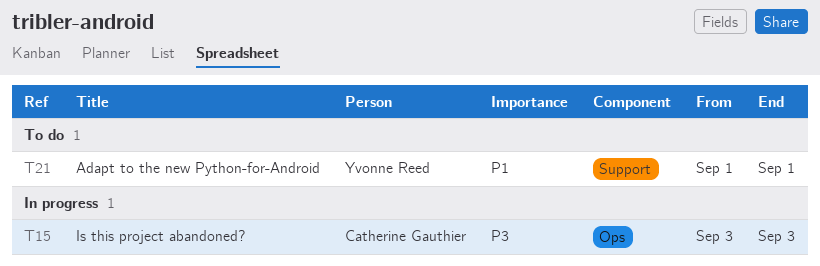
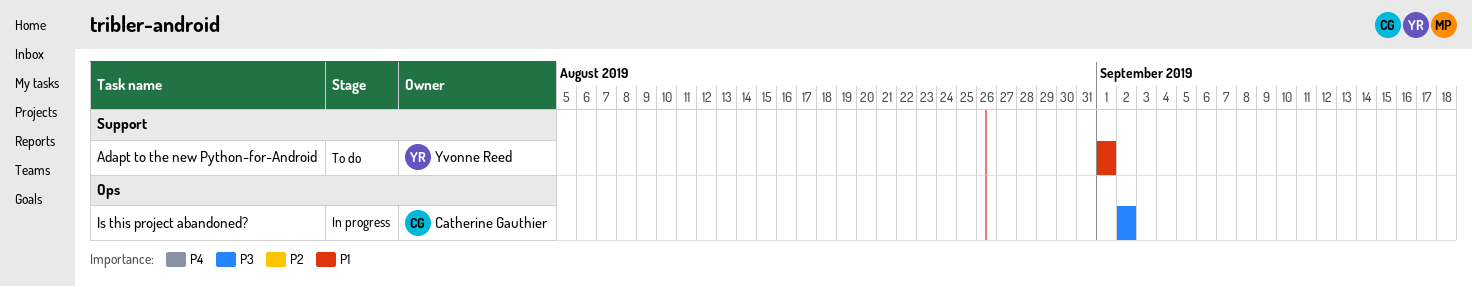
Is this project abandoned?, start: Sep 3 -> Sep 2
Is this project abandoned?, due: Sep 3 -> Sep 2

